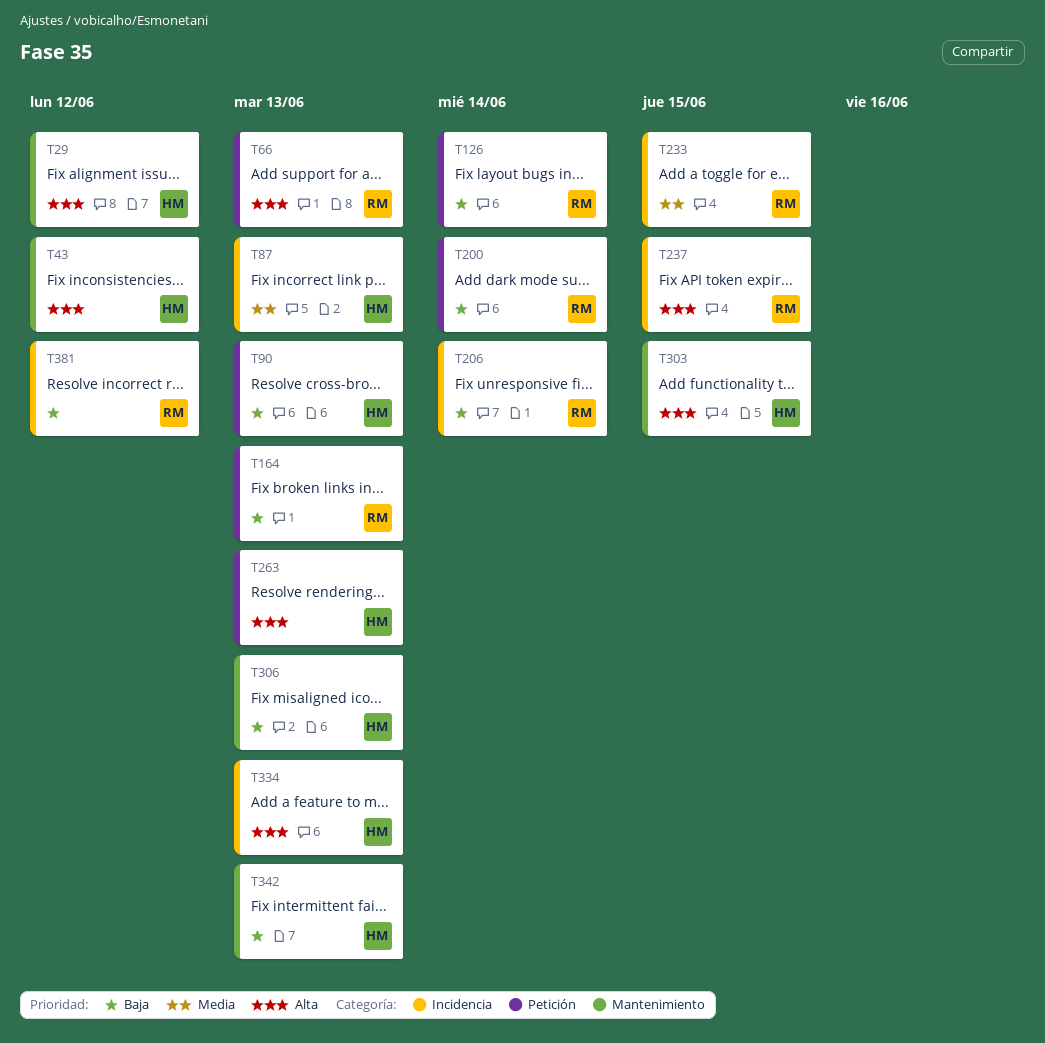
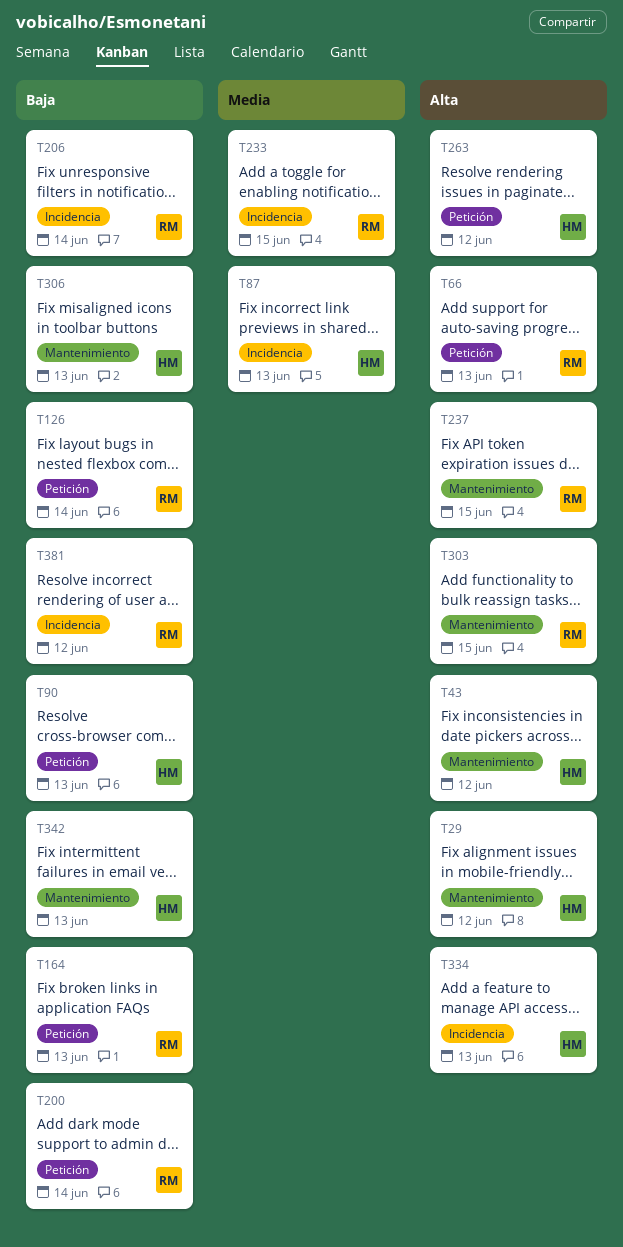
T237, label: Incidencia -> Mantenimiento
T263, due: Jun 13 -> Jun 12
T303, owner: HM -> RM

